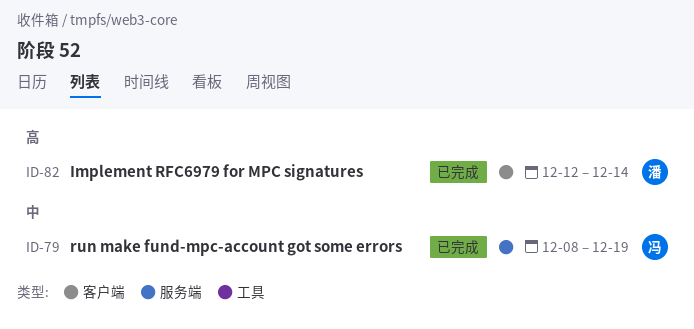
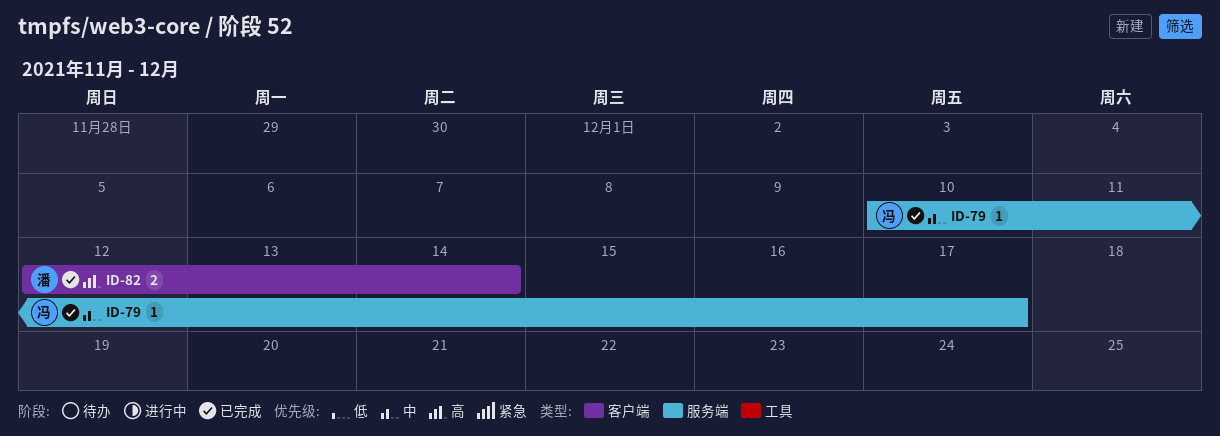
ID-79, start: Dec 8 -> Dec 10
ID-79, due: Dec 19 -> Dec 17

